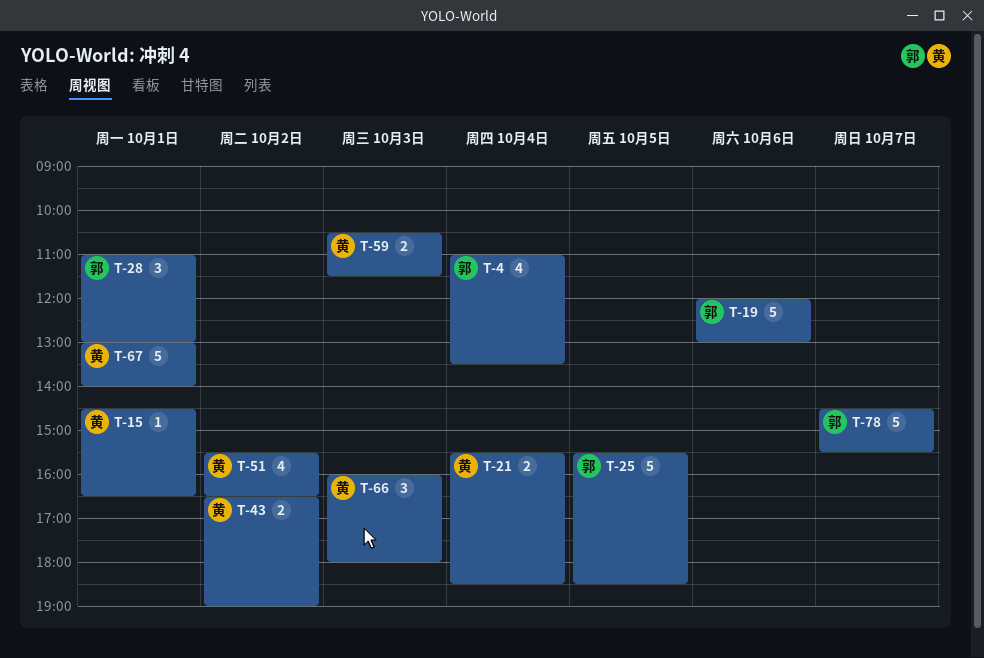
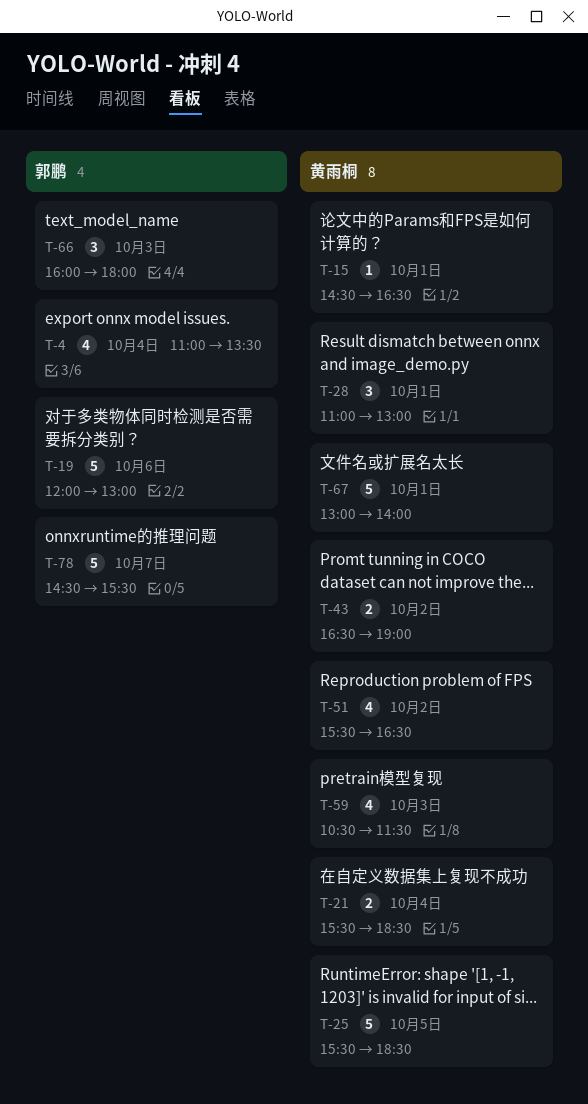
T-25, owner: 郭鹏 -> 黄雨桐
T-28, owner: 郭鹏 -> 黄雨桐
T-59, estimate: 2 -> 4
T-66, owner: 黄雨桐 -> 郭鹏

